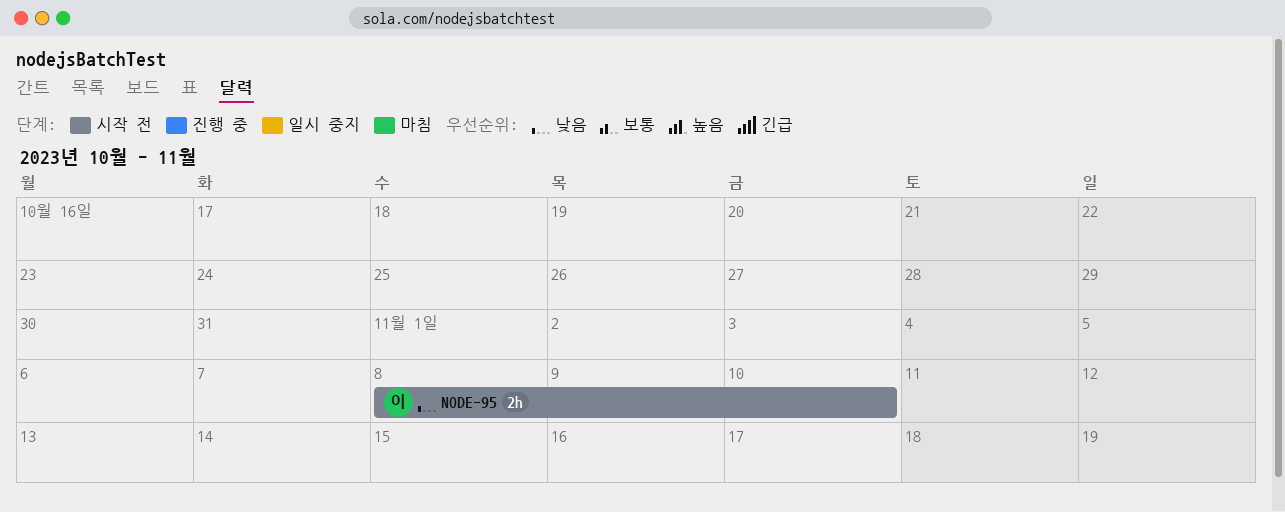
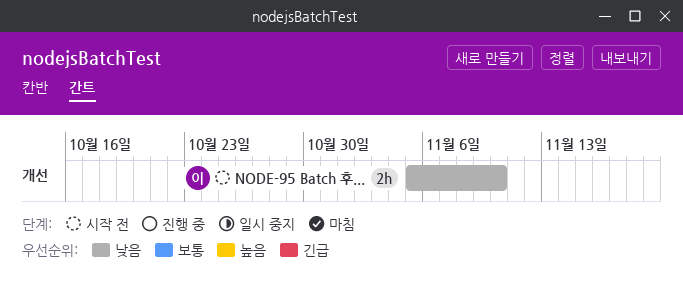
NODE-95, start: Nov 8 -> Nov 5

